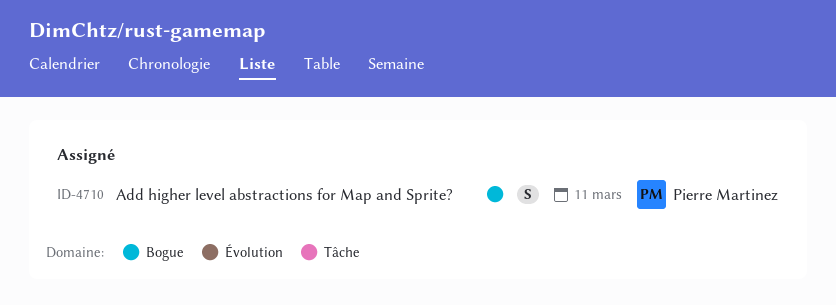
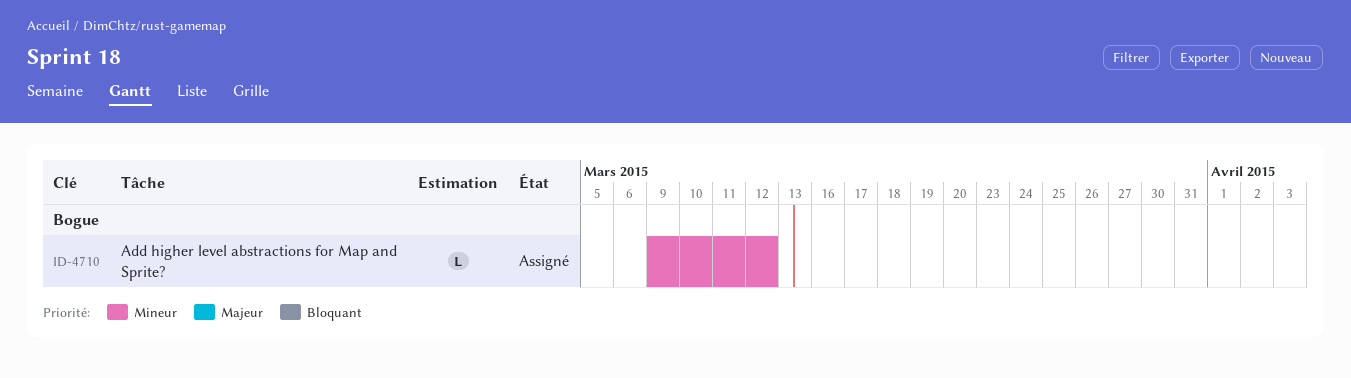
ID-4710, estimate: S -> L
ID-4710, due: Mar 11 -> Mar 12

